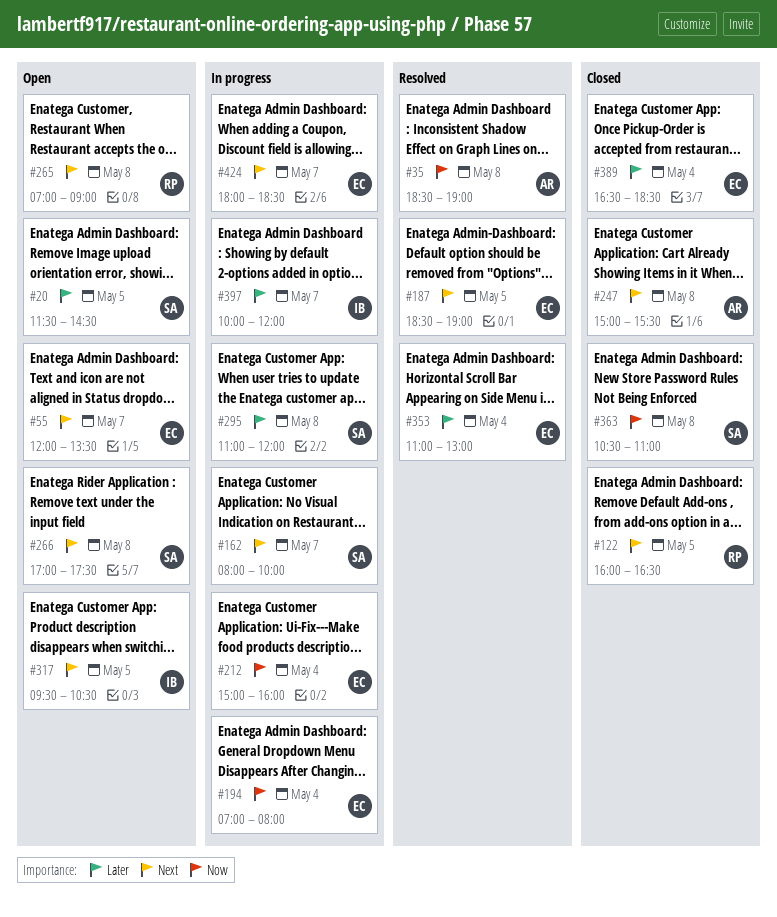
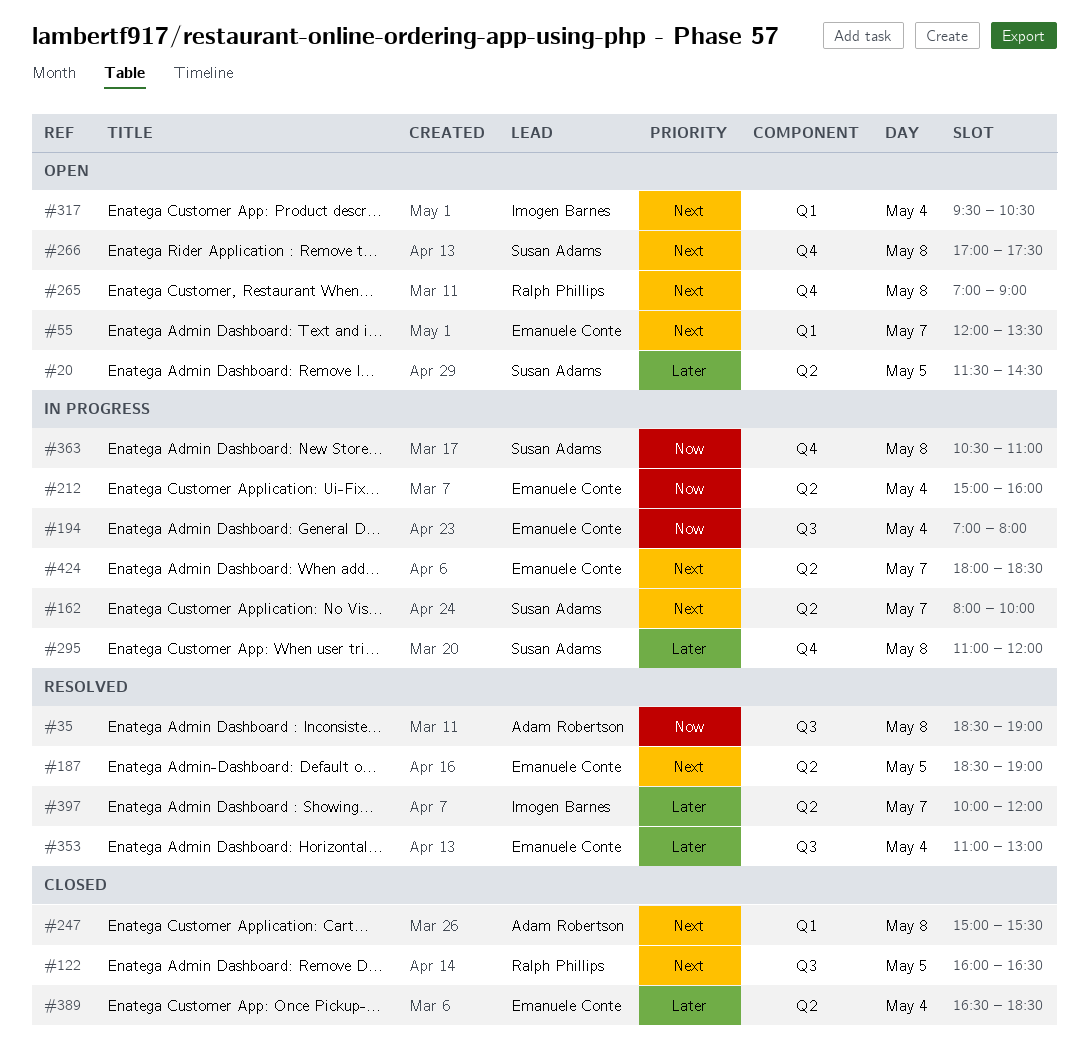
#317, day: May 5 -> May 4
#363, status: Closed -> In progress
#397, status: In progress -> Resolved

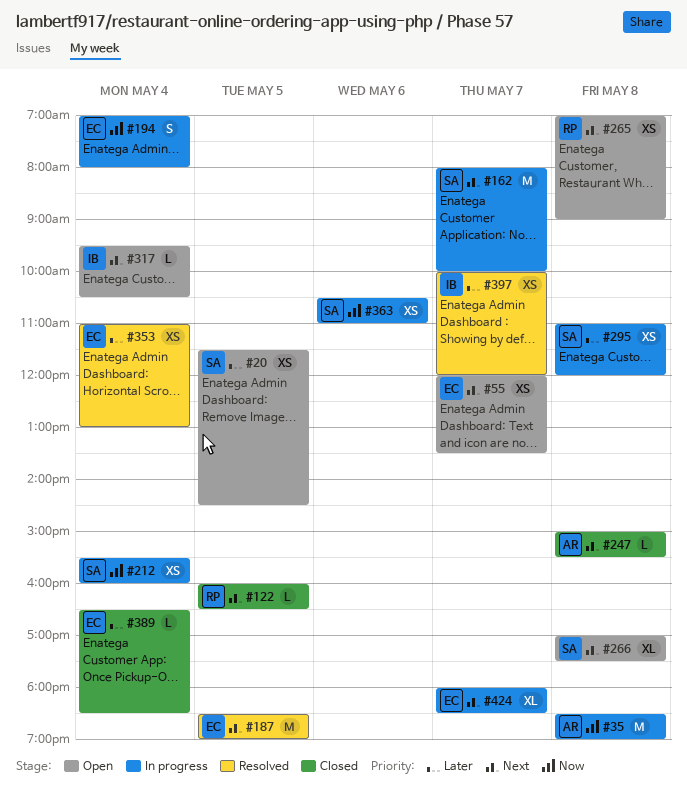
#35, status: Resolved -> In progress
#212, owner: Emanuele Conte -> Susan Adams
#212, begins: 15:00 -> 15:30
#363, day: May 8 -> May 6

